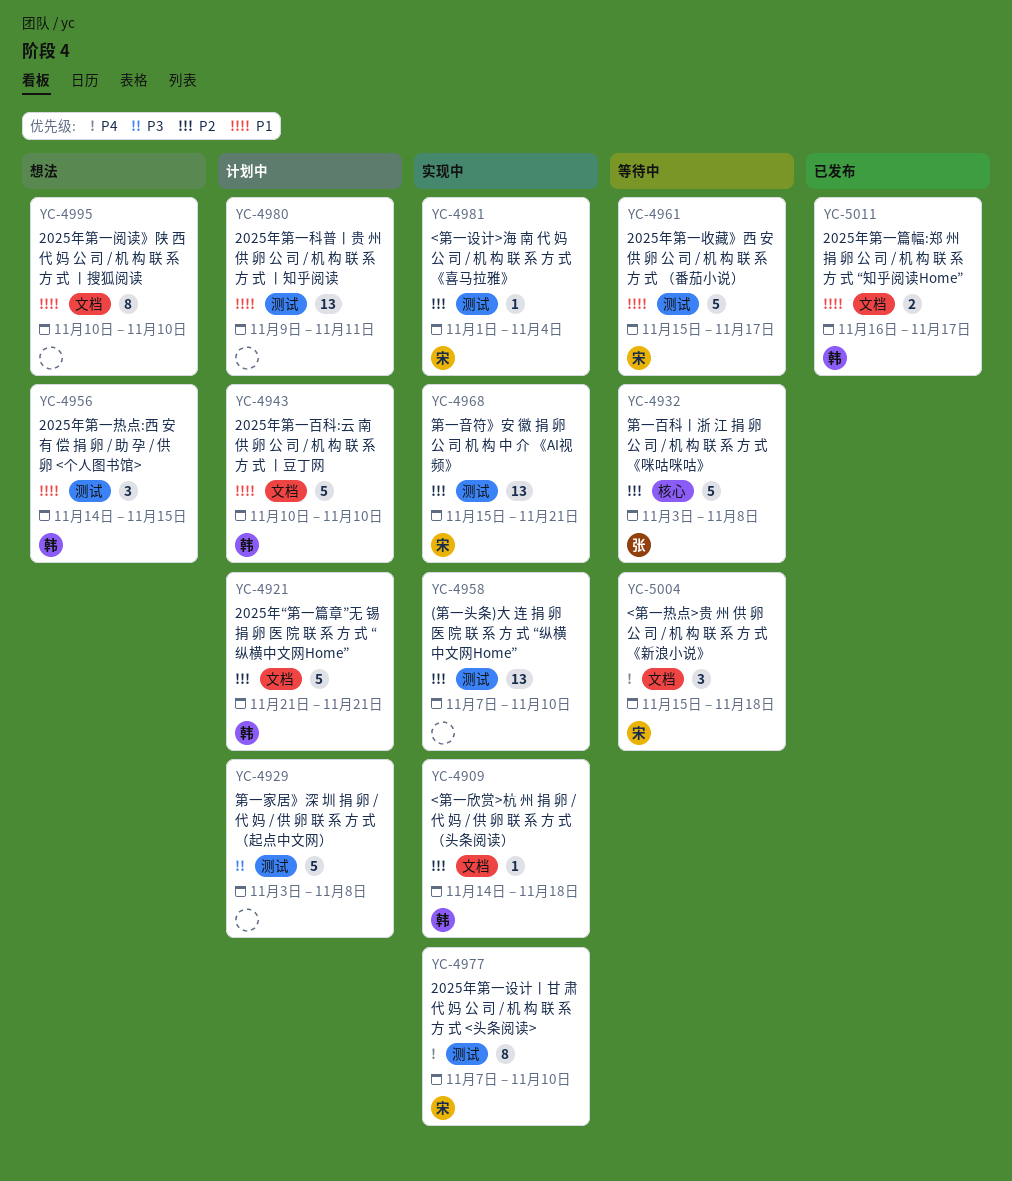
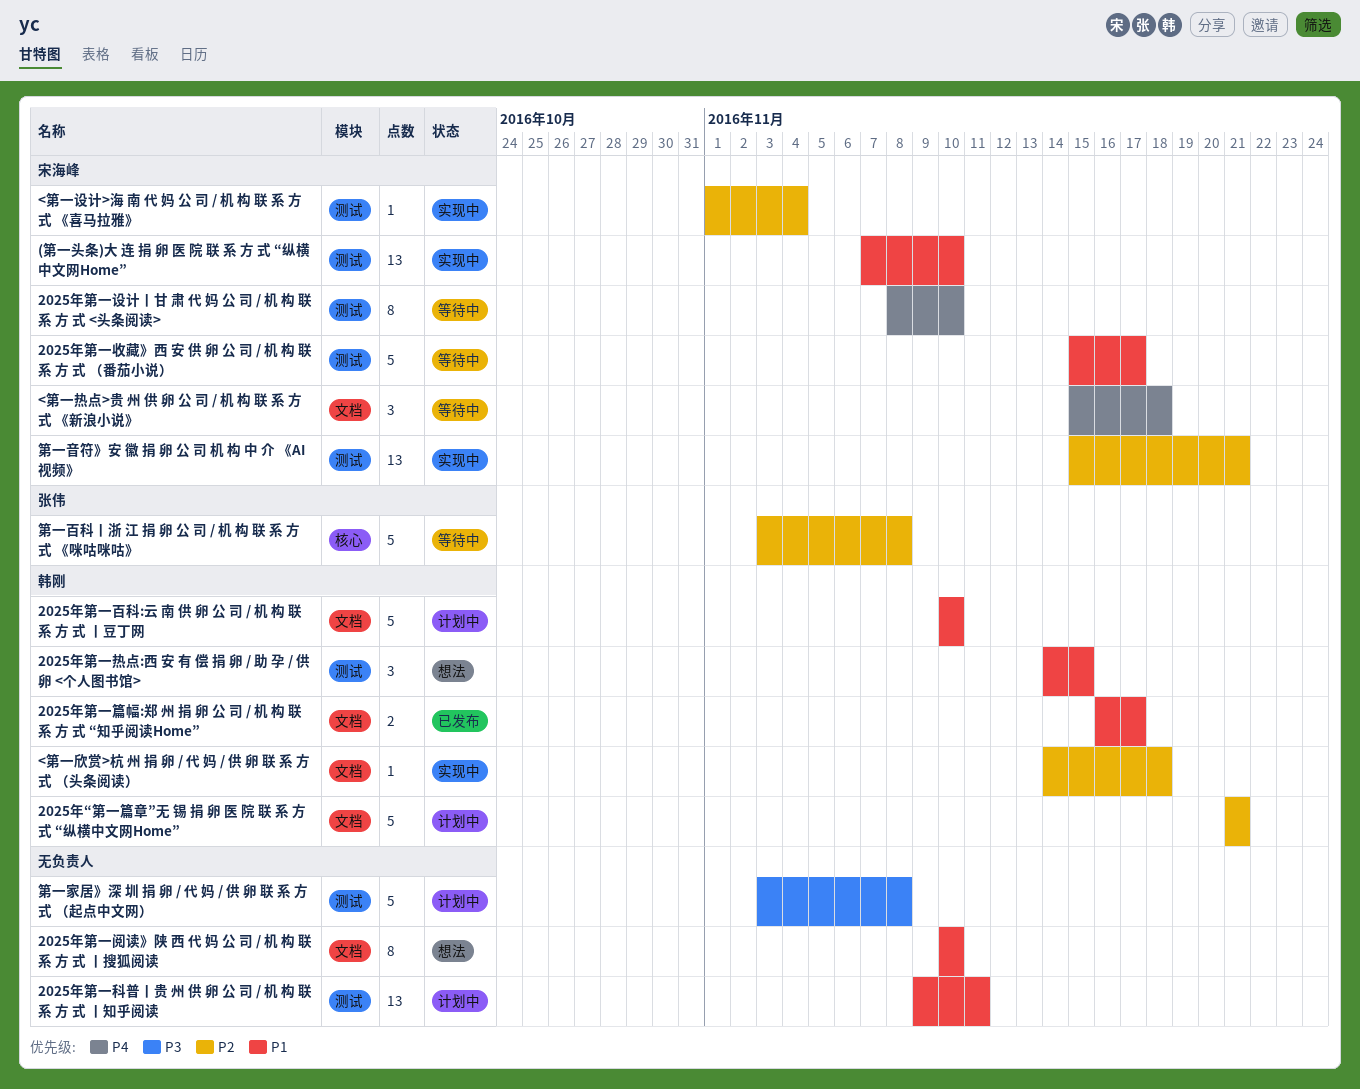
(第一头条)大 连 捐 卵 医 院 联 系 方 式 “纵横中文网Home”, owner: none -> 宋海峰
(第一头条)大 连 捐 卵 医 院 联 系 方 式 “纵横中文网Home”, priority: P2 -> P1
2025年第一设计丨甘 肃 代 妈 公 司 / 机 构 联 系 方 式 <头条阅读>, status: 实现中 -> 等待中
2025年第一设计丨甘 肃 代 妈 公 司 / 机 构 联 系 方 式 <头条阅读>, start: Nov 7 -> Nov 8

